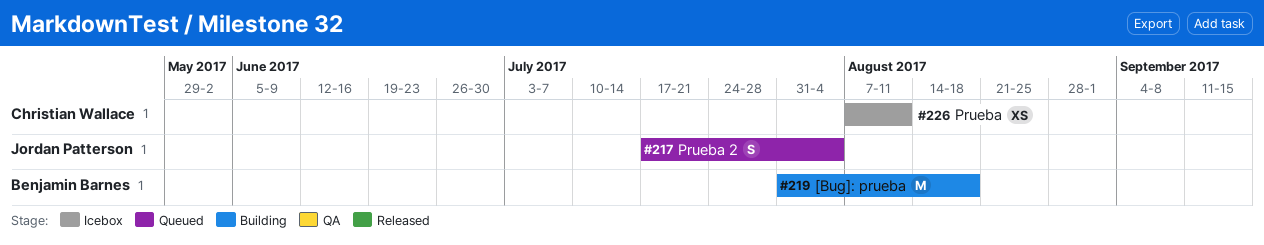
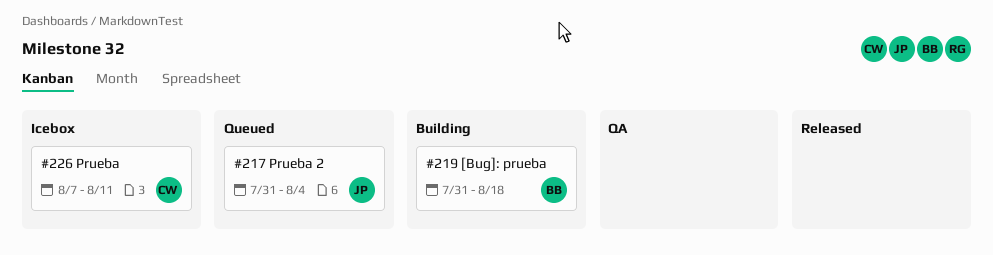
#217, start: Jul 17 -> Jul 31

